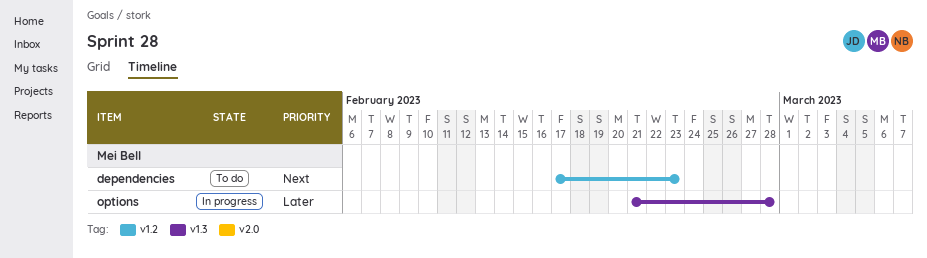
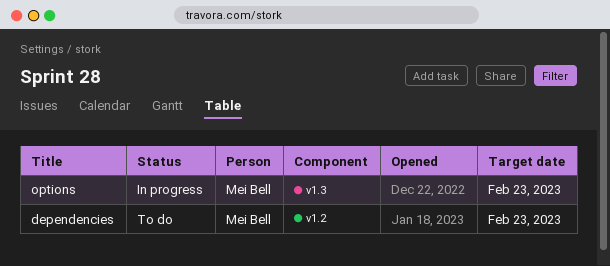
options, due: Feb 28 -> Feb 23

